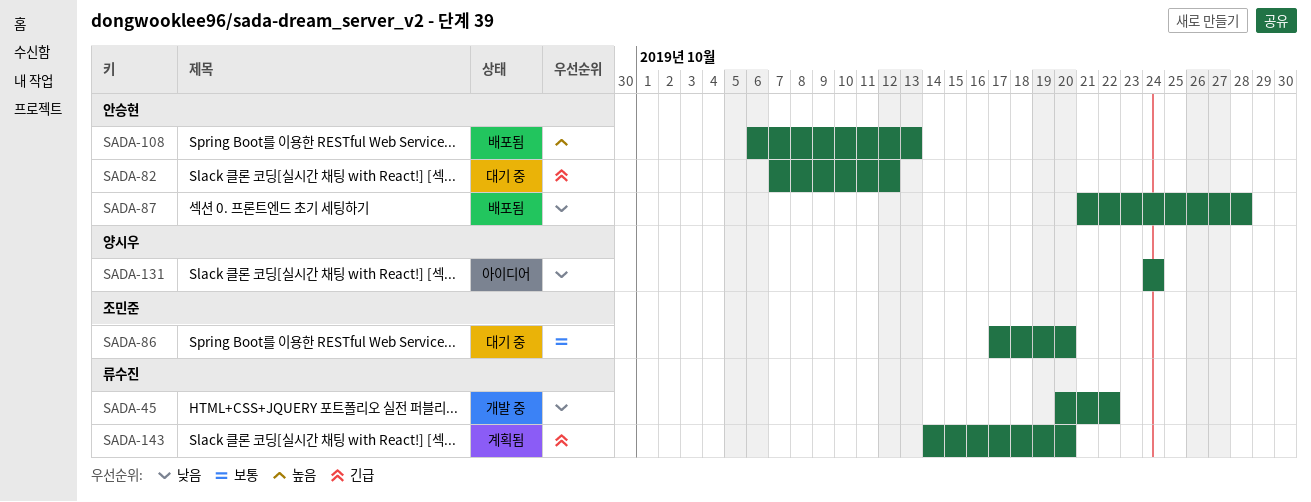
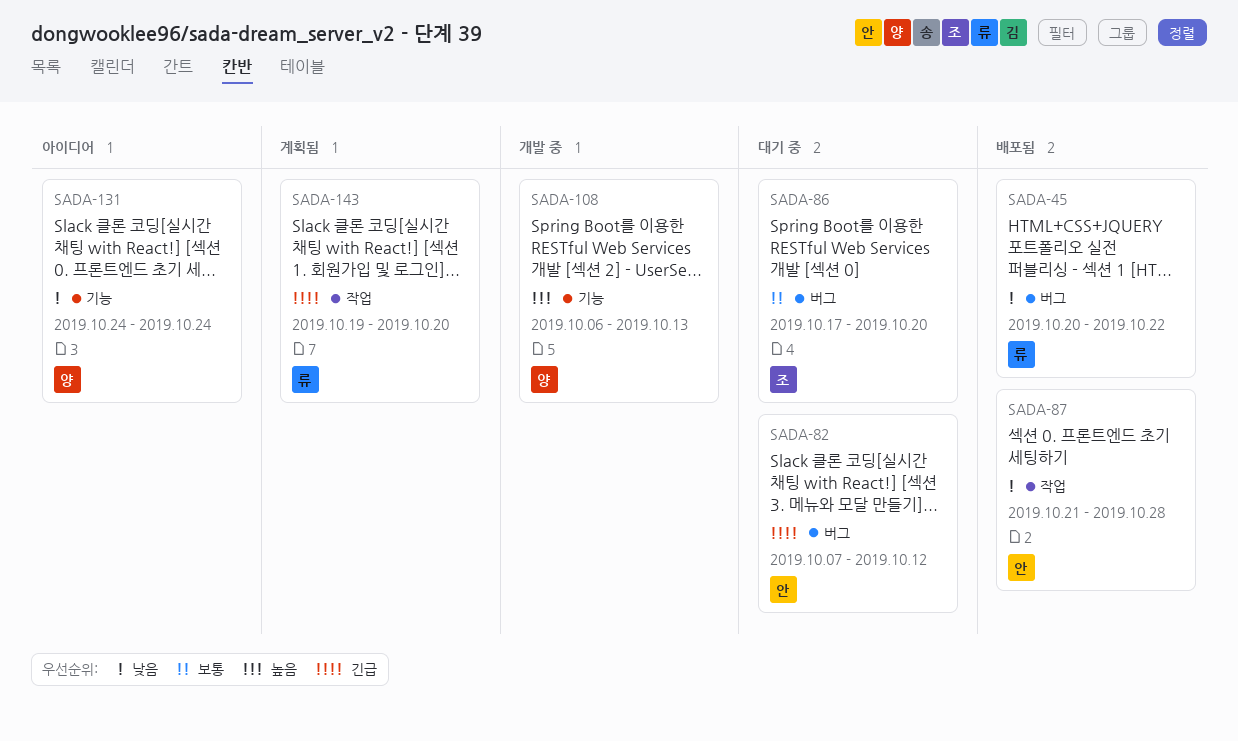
SADA-45, status: 개발 중 -> 배포됨
SADA-108, status: 배포됨 -> 개발 중
SADA-108, owner: 안승현 -> 양시우
SADA-143, start: Oct 14 -> Oct 19

